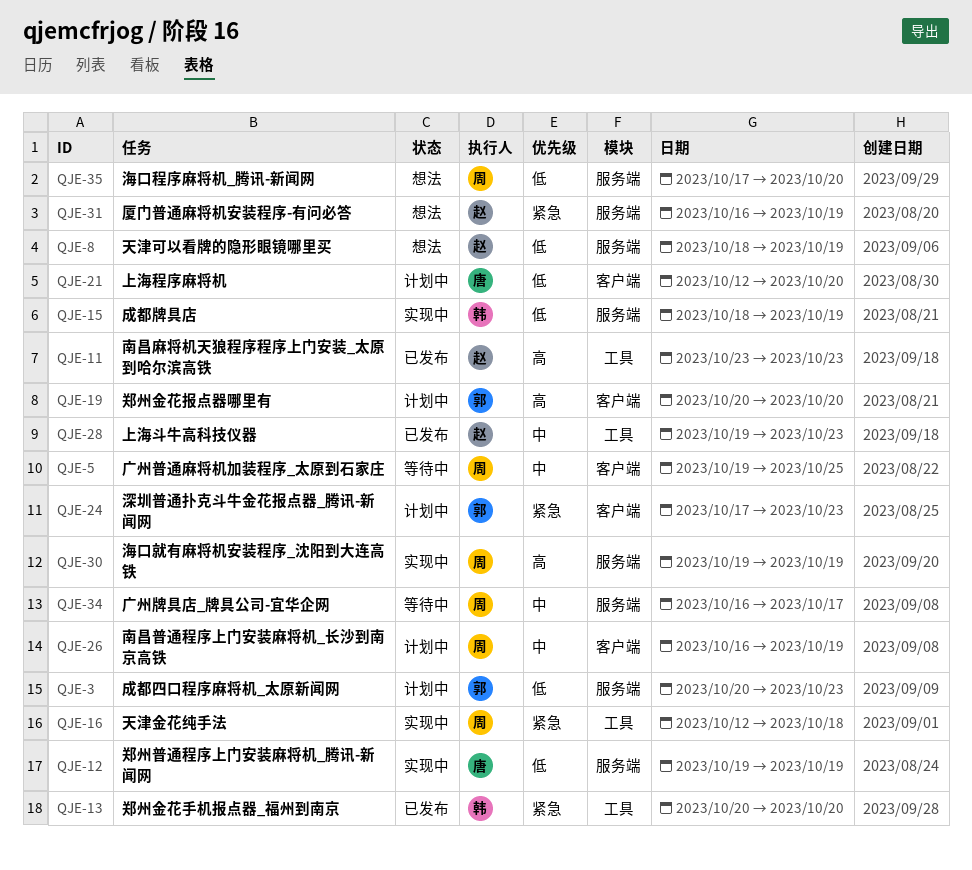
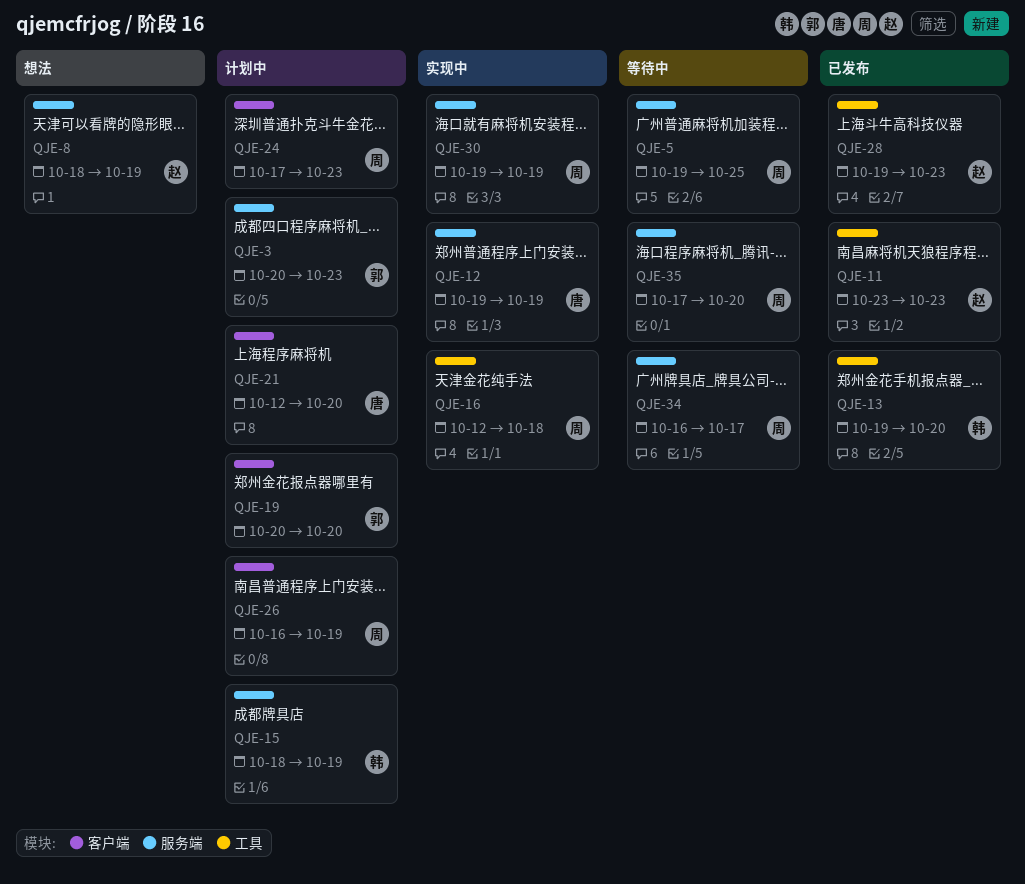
QJE-5, label: 客户端 -> 服务端
QJE-13, start: Oct 20 -> Oct 19
QJE-15, status: 实现中 -> 计划中
QJE-24, owner: 郭 -> 周
QJE-31: present -> none
QJE-35, status: 想法 -> 等待中

